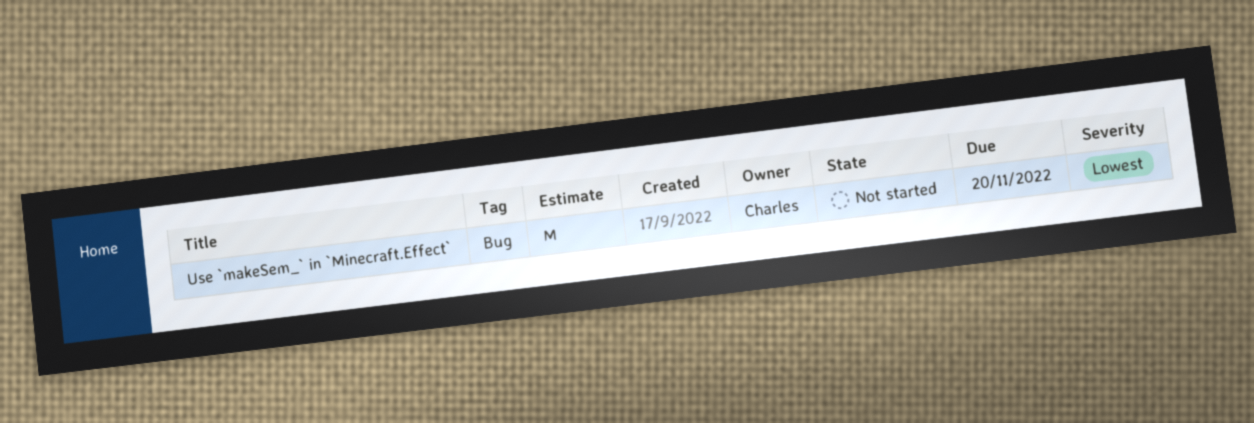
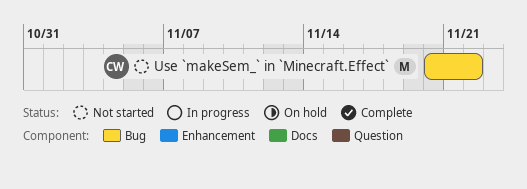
Use `makeSem_` in `Minecraft.Effect`, due: Nov 20 -> Nov 22

